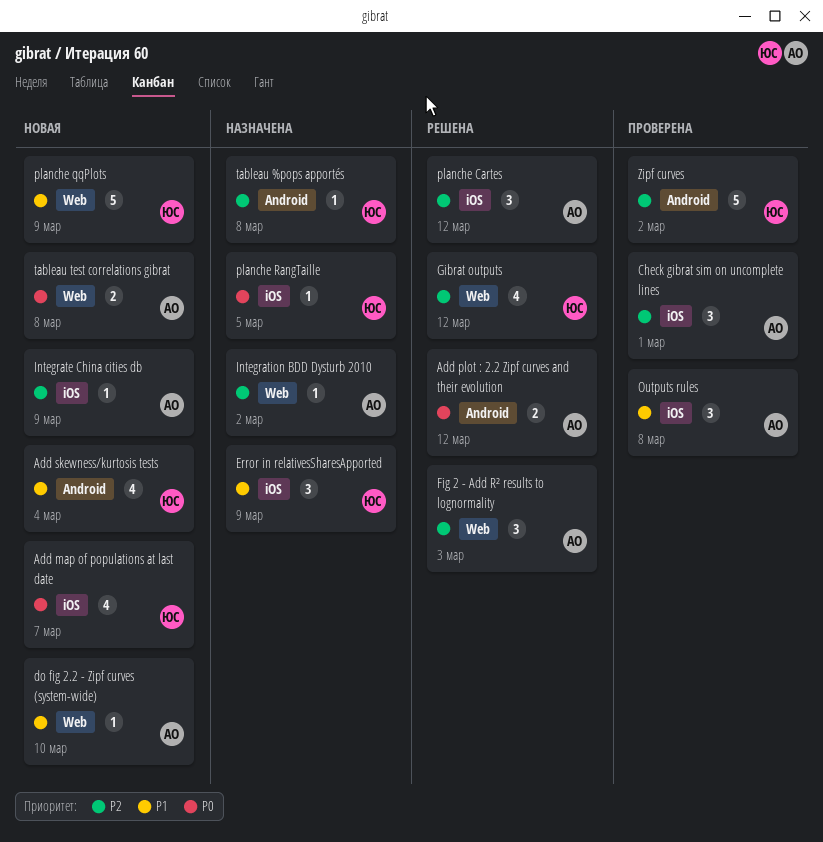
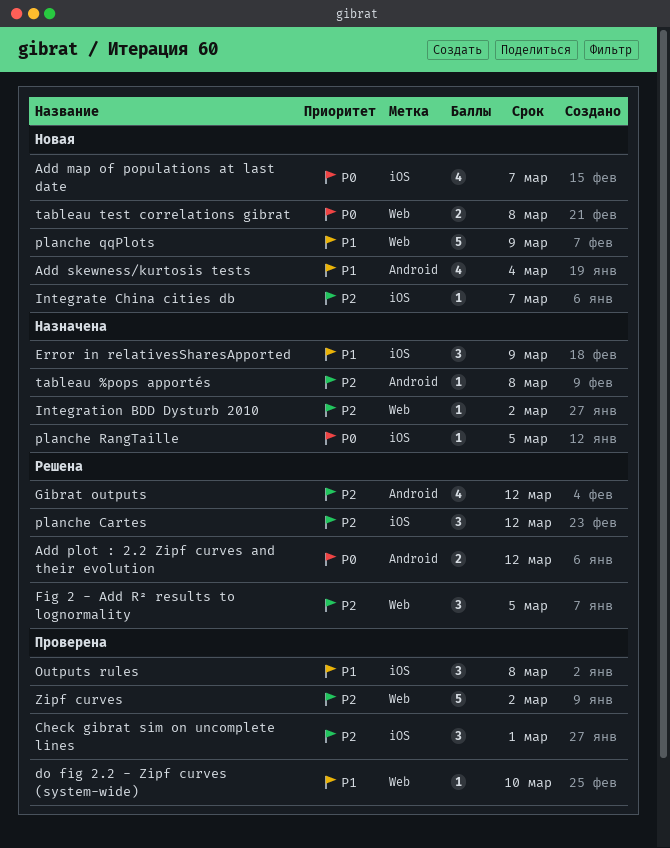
do fig 2.2 - Zipf curves (system-wide), status: Новая -> Проверена
Fig 2 - Add R² results to lognormality, due: Mar 3 -> Mar 5
Gibrat outputs, label: Web -> Android
Integrate China cities db, due: Mar 9 -> Mar 7
Zipf curves, label: Android -> Web

